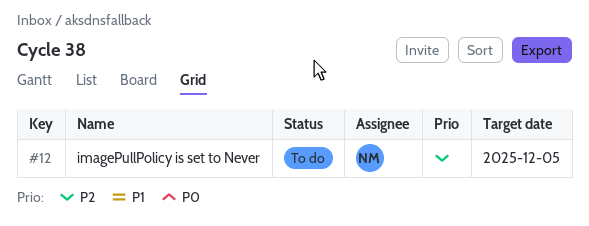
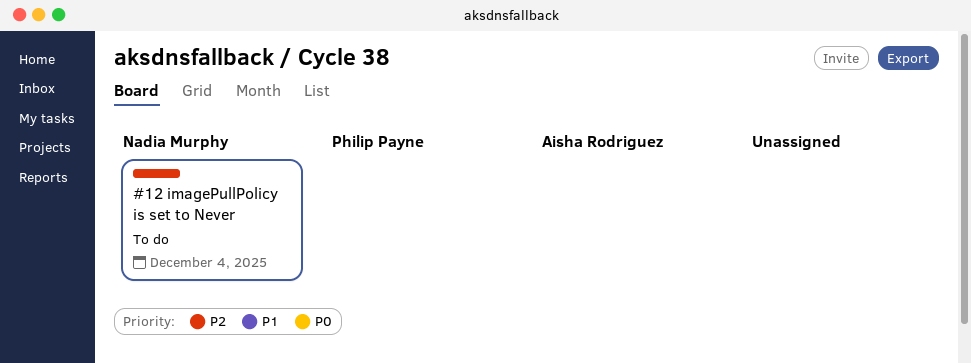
#12, due: Dec 5 -> Dec 4

